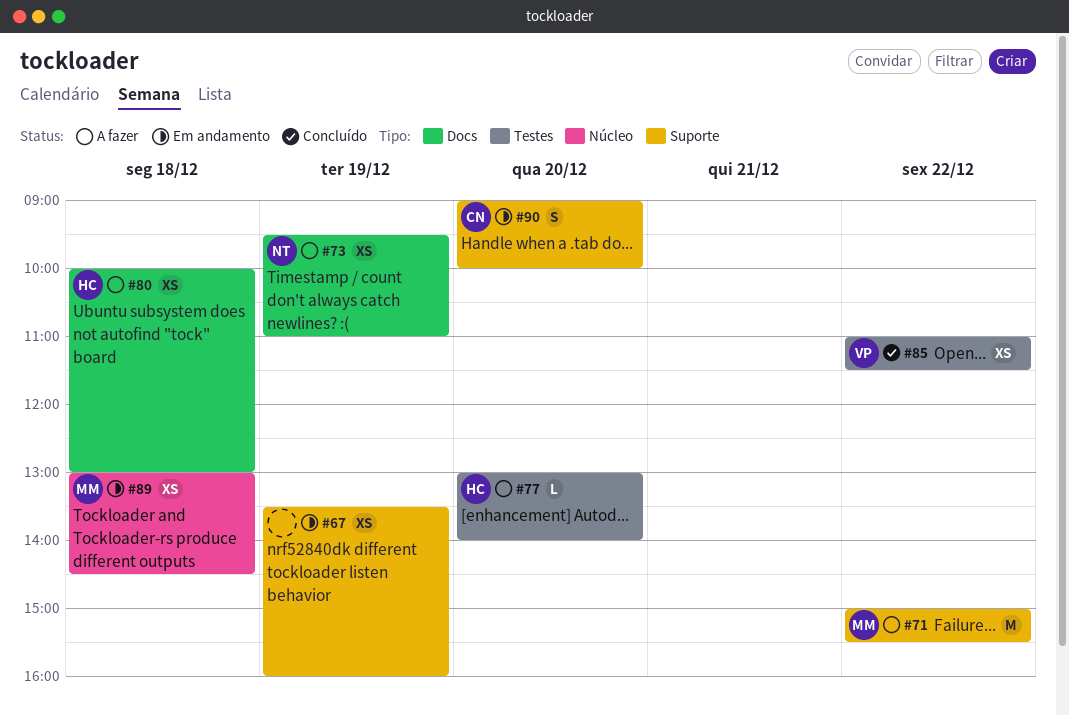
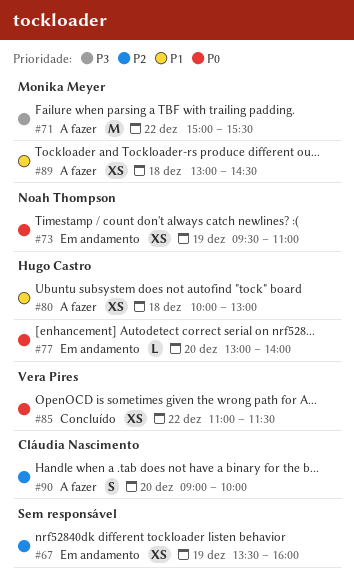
#73, status: A fazer -> Em andamento
#77, status: A fazer -> Em andamento
#89, status: Em andamento -> A fazer
#90, status: Em andamento -> A fazer

